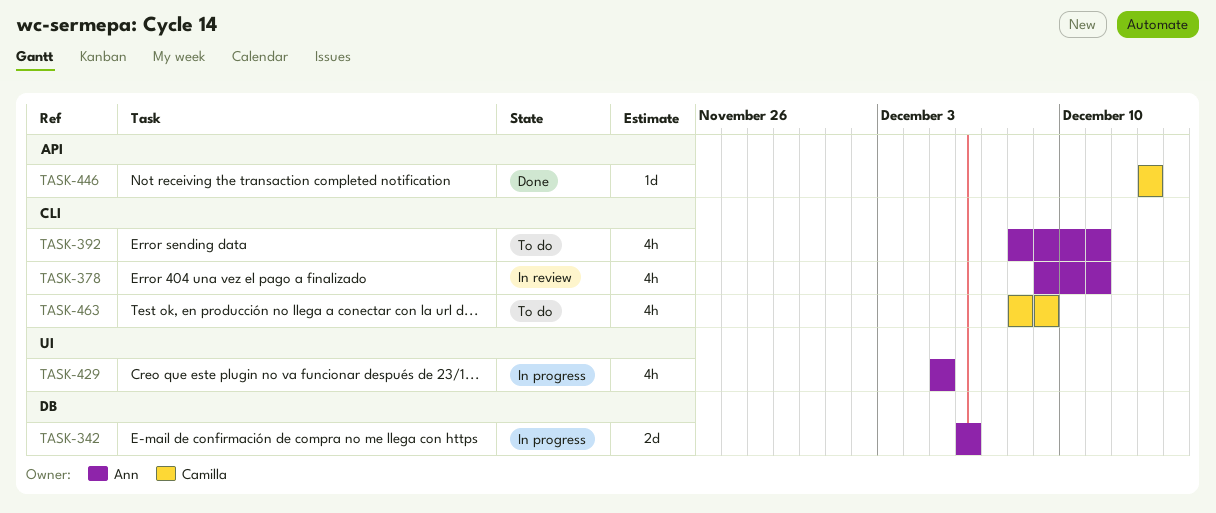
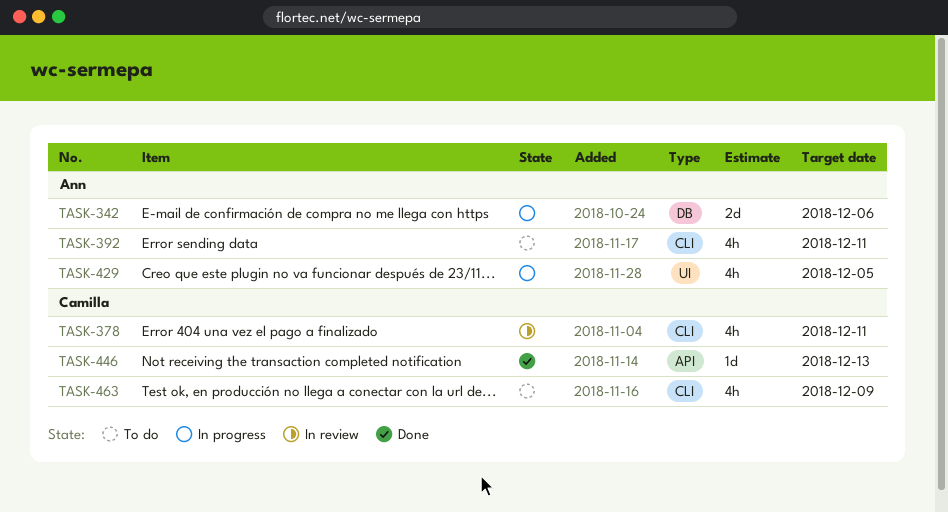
TASK-378, owner: Ann -> Camilla

